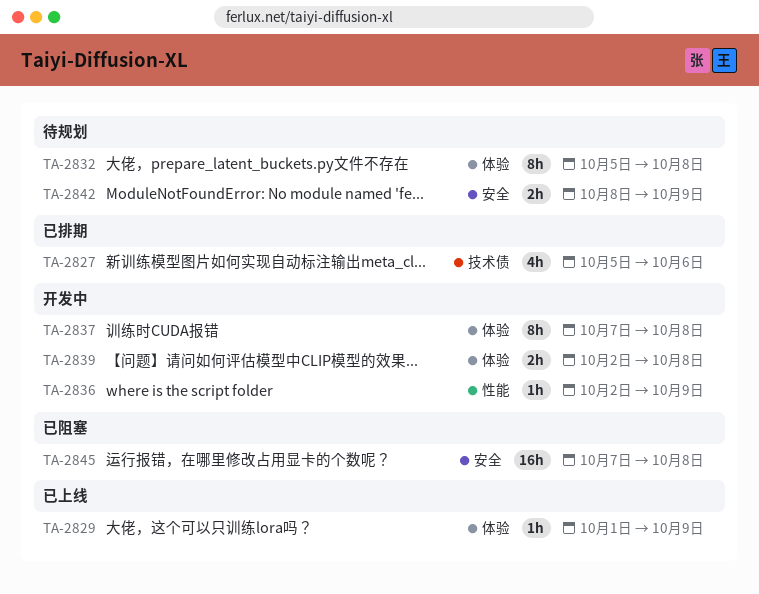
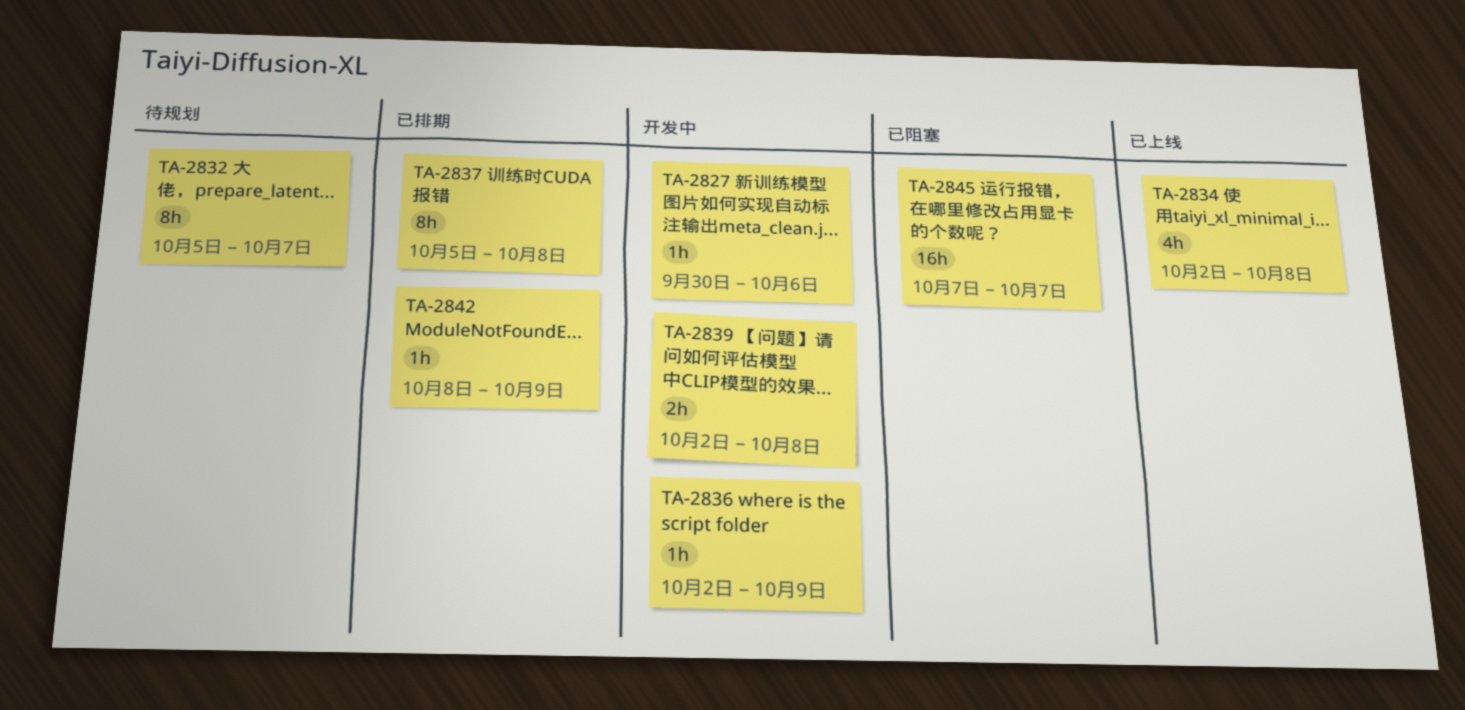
TA-2827, status: 已排期 -> 开发中
TA-2827, estimate: 4h -> 1h
TA-2827, start: Oct 5 -> Sep 30
TA-2829: present -> none
TA-2832, due: Oct 8 -> Oct 7
TA-2834: none -> present
TA-2837, status: 开发中 -> 已排期
TA-2837, start: Oct 7 -> Oct 5
TA-2842, status: 待规划 -> 已排期
TA-2842, estimate: 2h -> 1h
TA-2845, due: Oct 8 -> Oct 7

